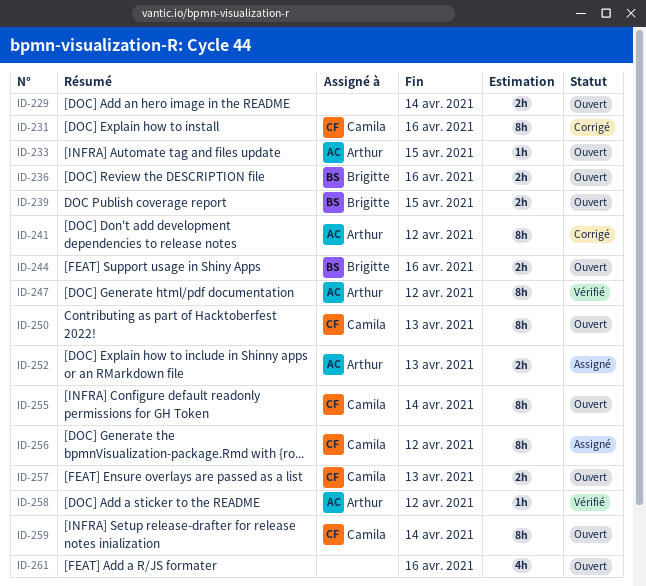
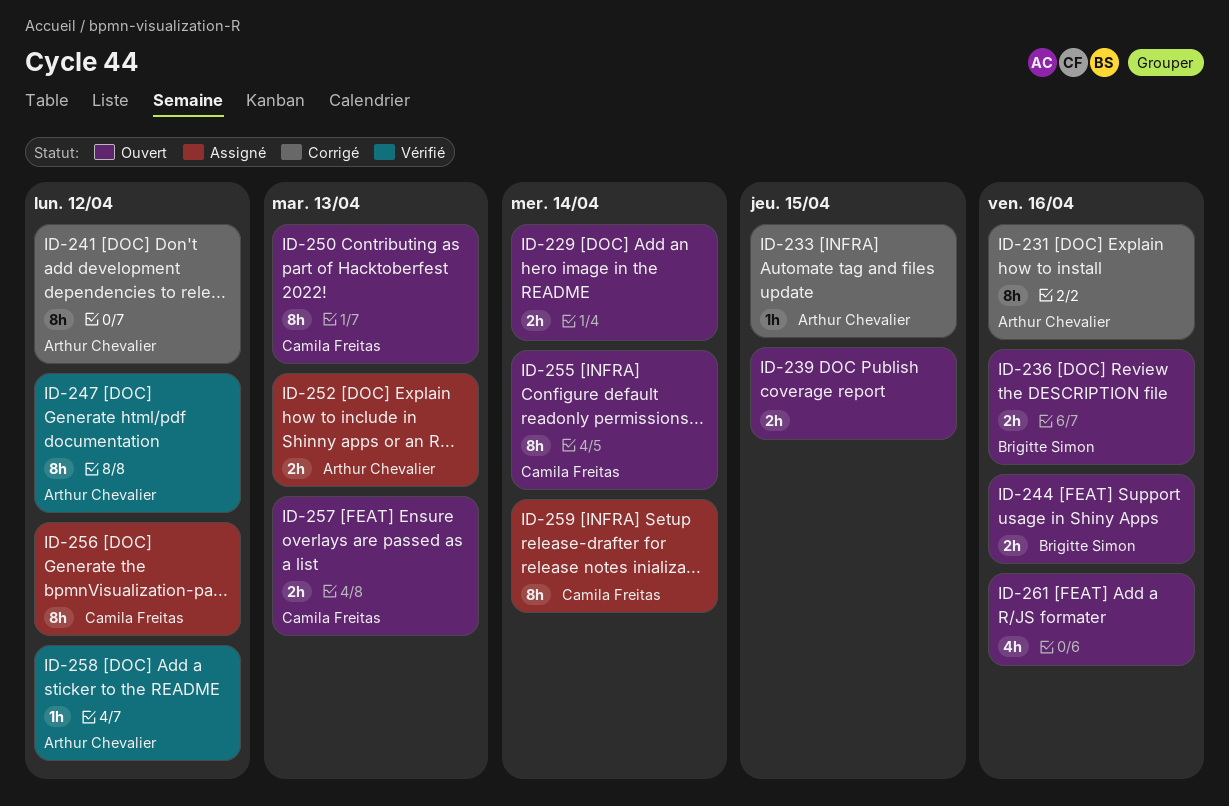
ID-231, owner: Camila Freitas -> Arthur Chevalier
ID-233, status: Ouvert -> Corrigé
ID-239, owner: Brigitte Simon -> none
ID-259, status: Ouvert -> Assigné

